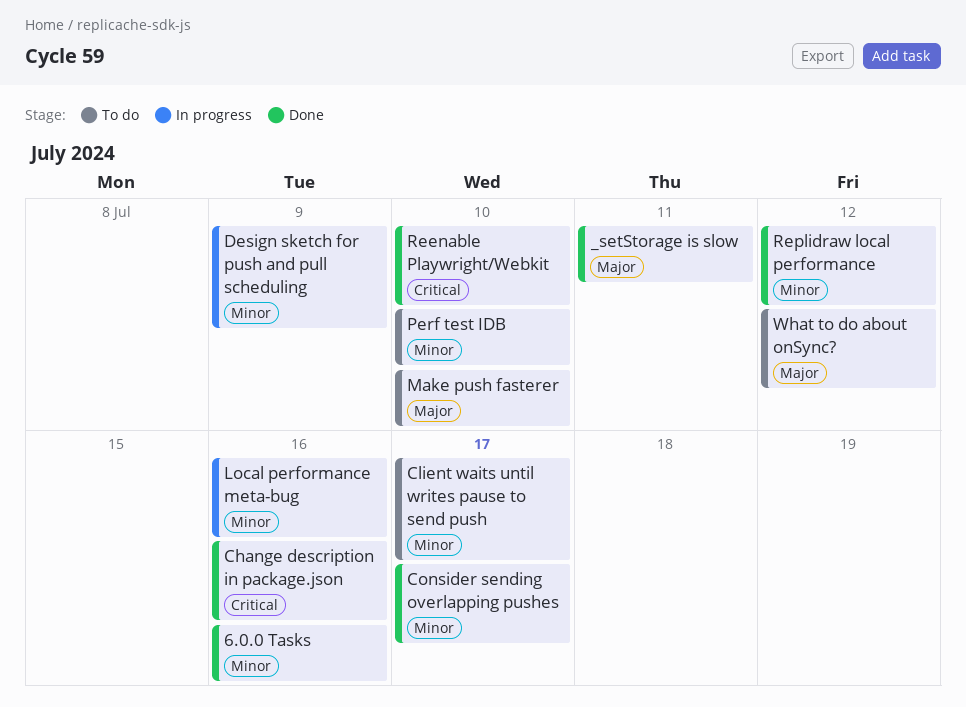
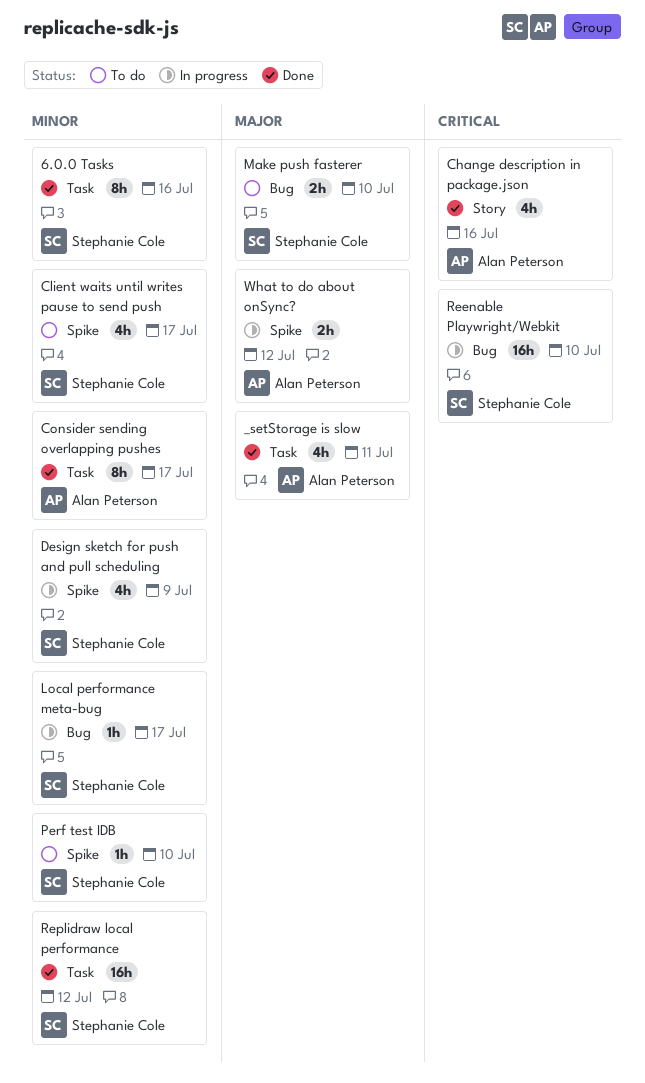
Local performance meta-bug, due: Jul 16 -> Jul 17
Reenable Playwright/Webkit, status: Done -> In progress
What to do about onSync?, status: To do -> In progress

